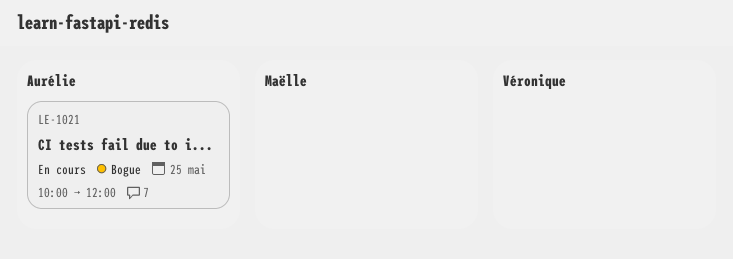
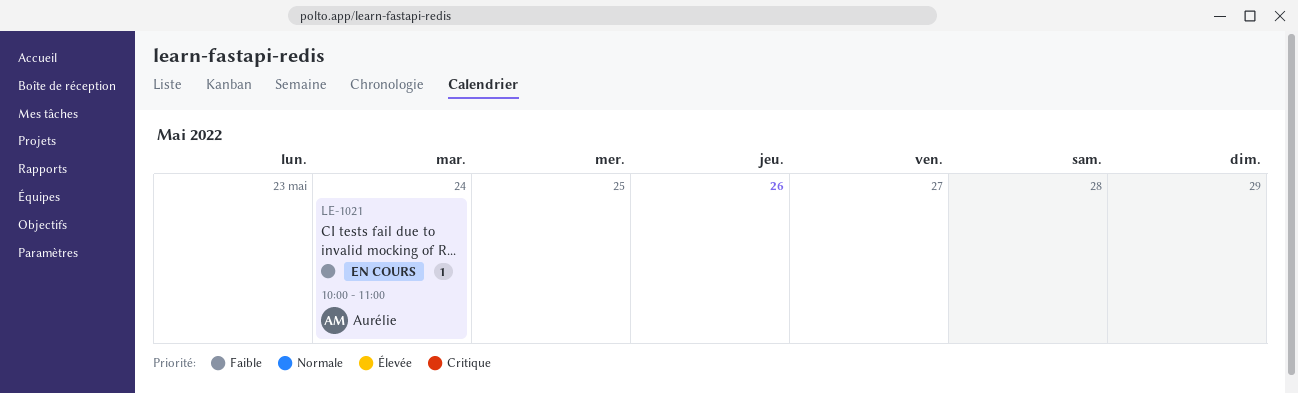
LE-1021, day: May 25 -> May 24
LE-1021, ends: 12:00 -> 11:00

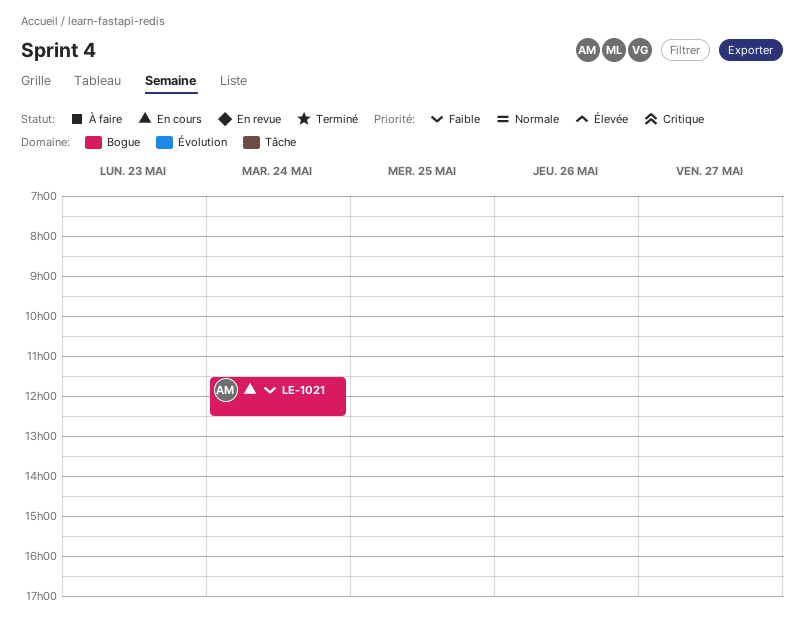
LE-1021, begins: 10:00 -> 11:30
LE-1021, ends: 11:00 -> 12:30

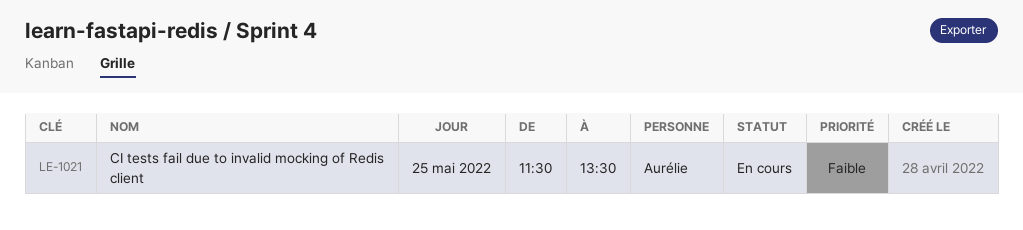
LE-1021, day: May 24 -> May 25
LE-1021, ends: 12:30 -> 13:30

